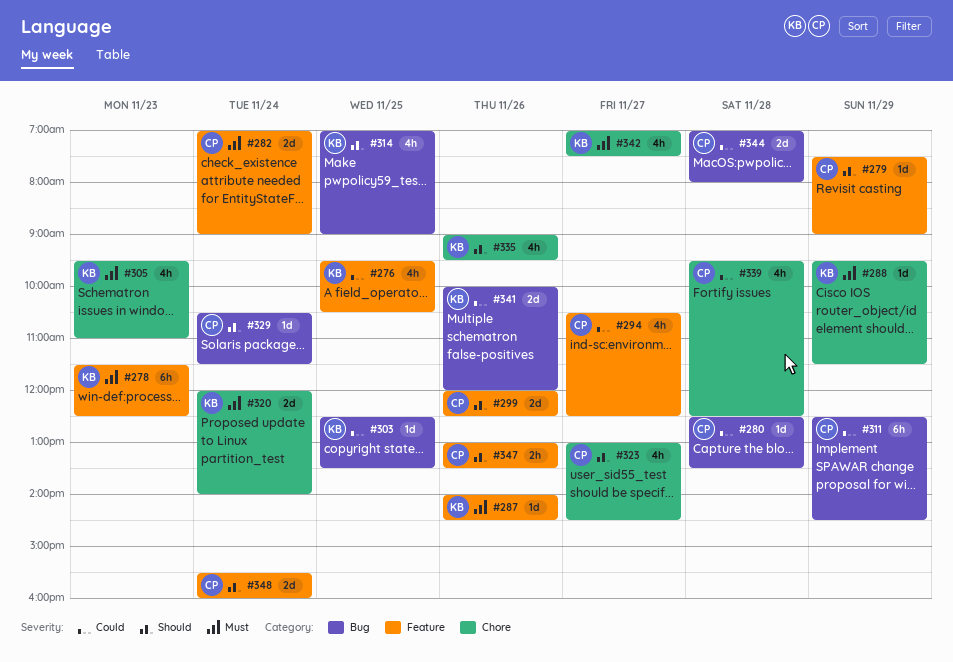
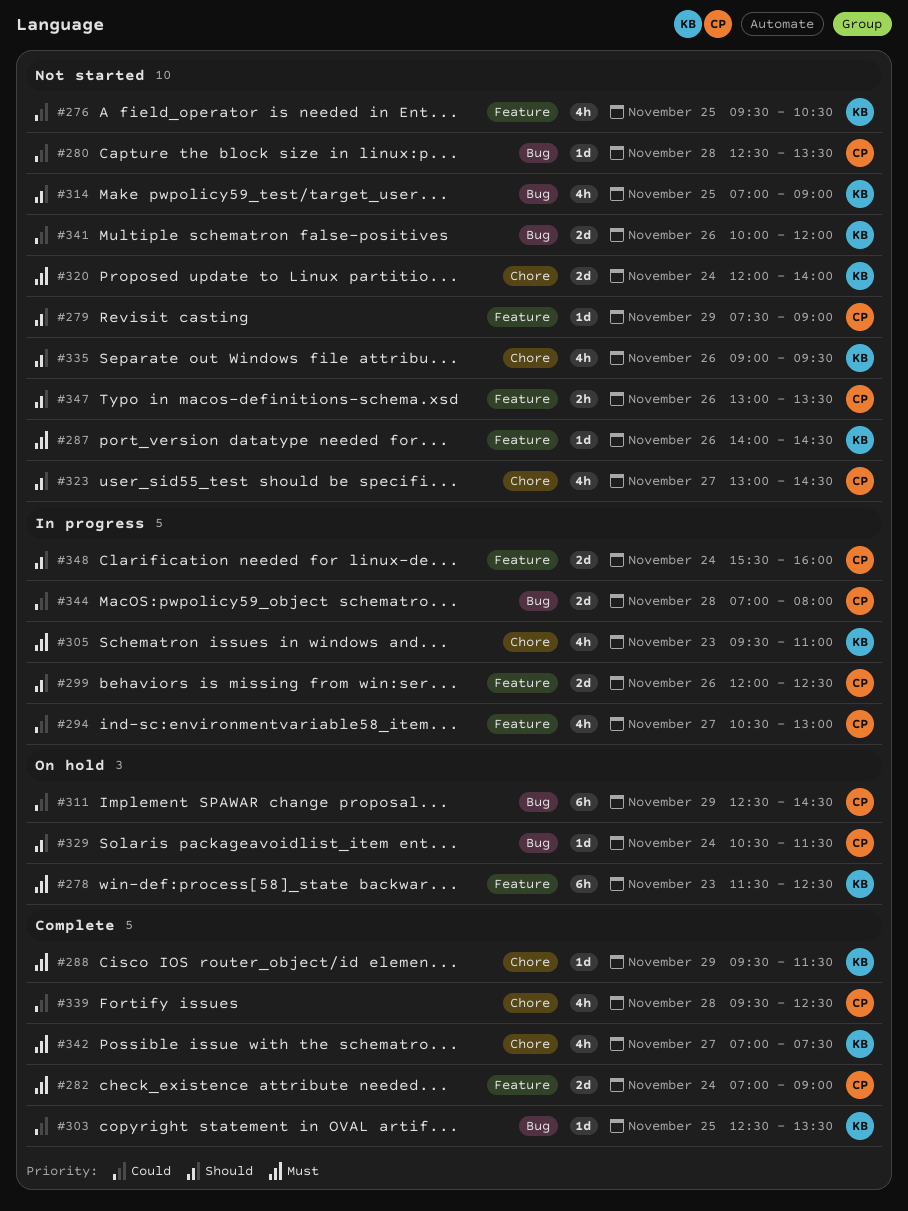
#294, ends: 12:30 -> 13:00

